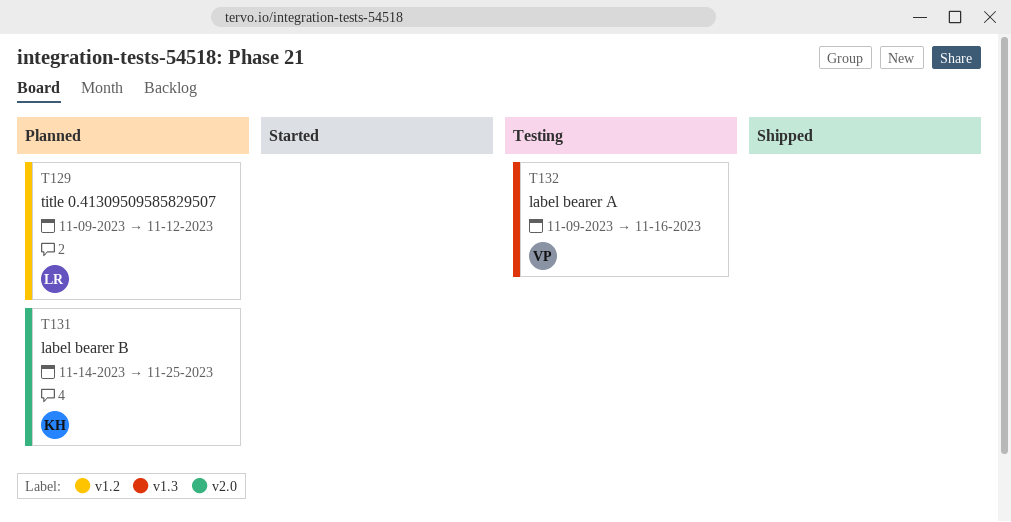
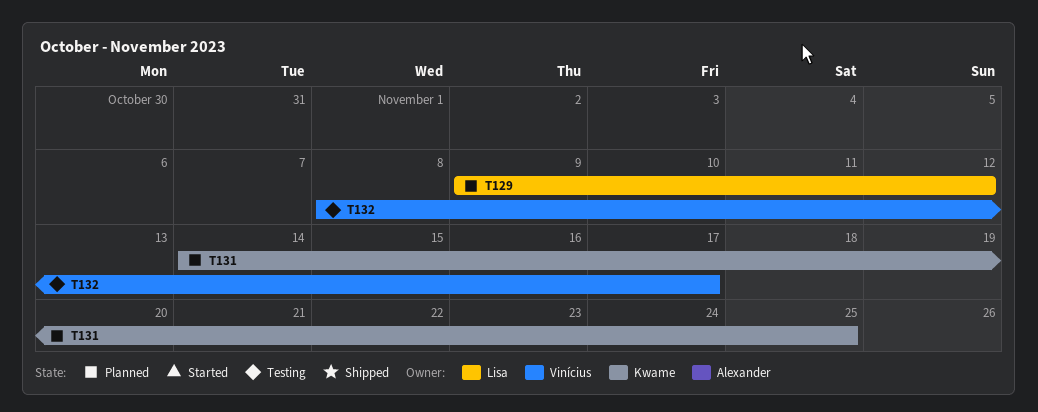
T132, start: Nov 9 -> Nov 8
T132, due: Nov 16 -> Nov 17

